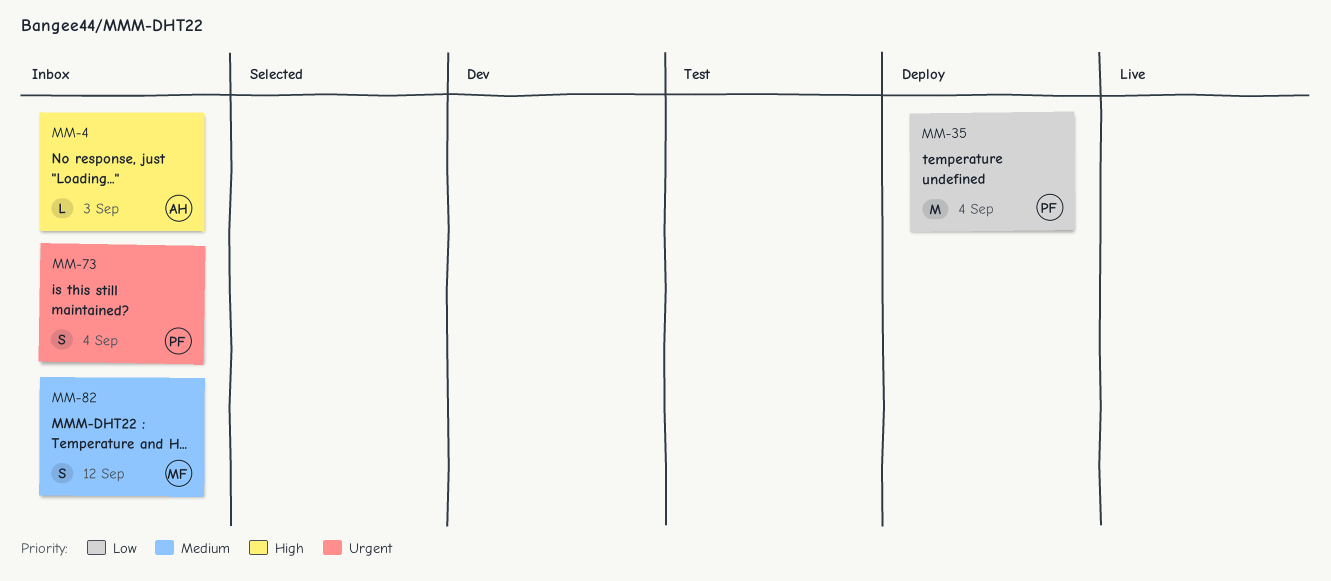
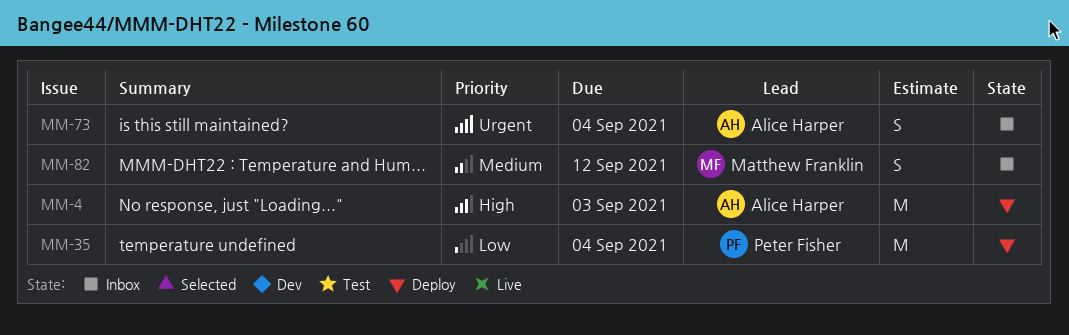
MM-4, status: Inbox -> Deploy
MM-4, estimate: L -> M
MM-73, owner: Peter Fisher -> Alice Harper

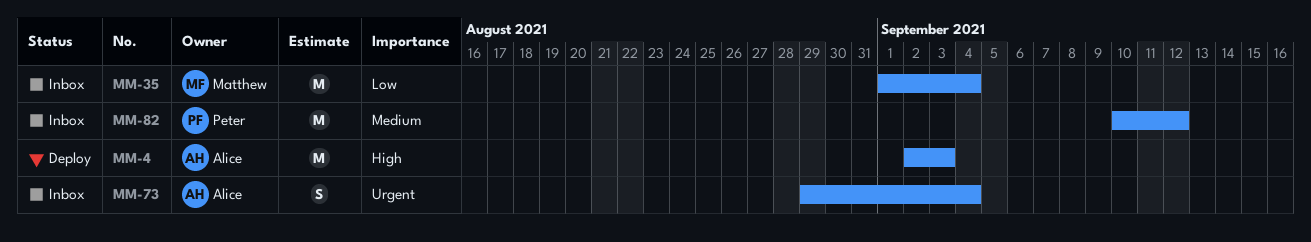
MM-35, status: Deploy -> Inbox
MM-35, owner: Peter Fisher -> Matthew Franklin
MM-82, owner: Matthew Franklin -> Peter Fisher
MM-82, estimate: S -> M

